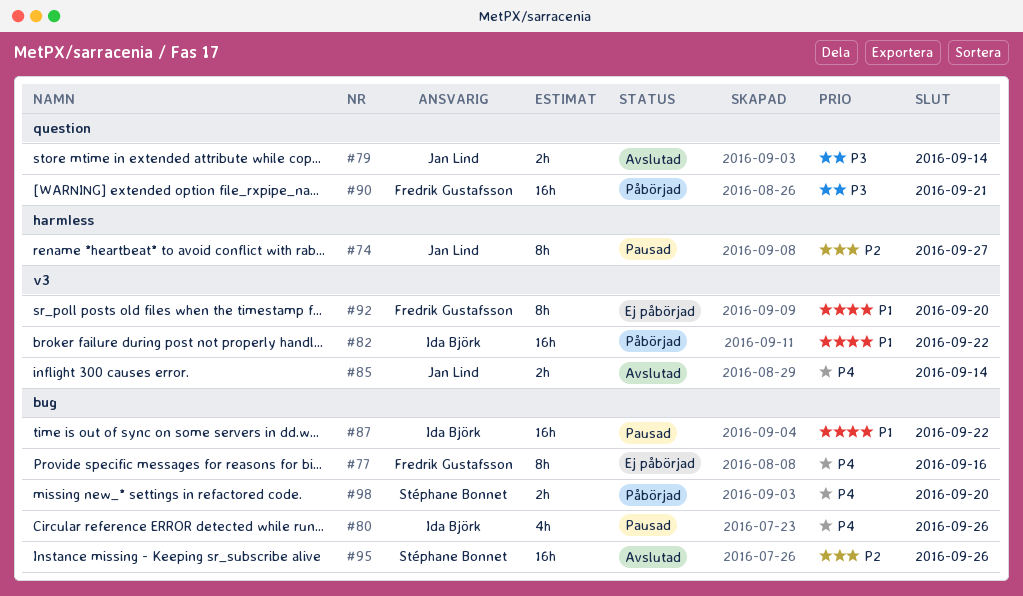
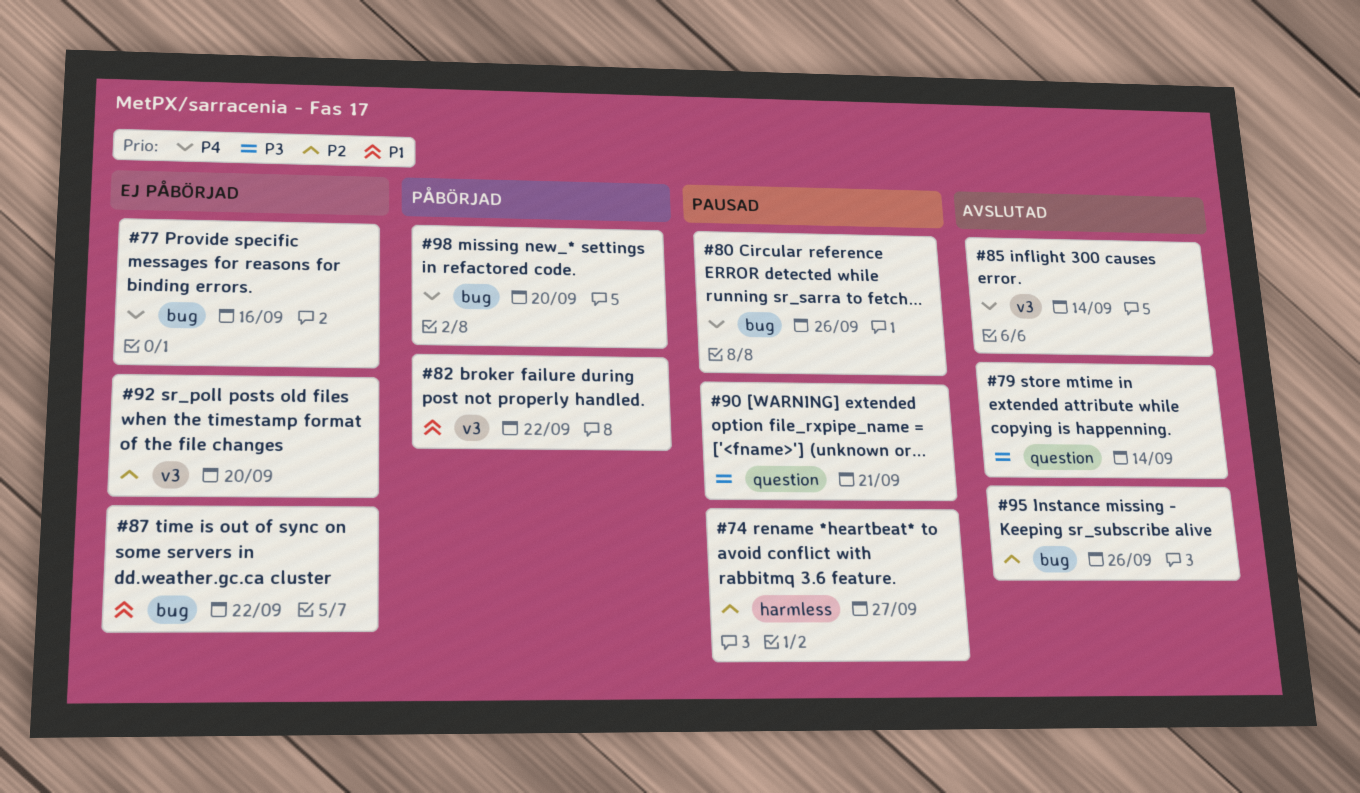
#87, status: Pausad -> Ej påbörjad
#90, status: Påbörjad -> Pausad
#92, priority: P1 -> P2

